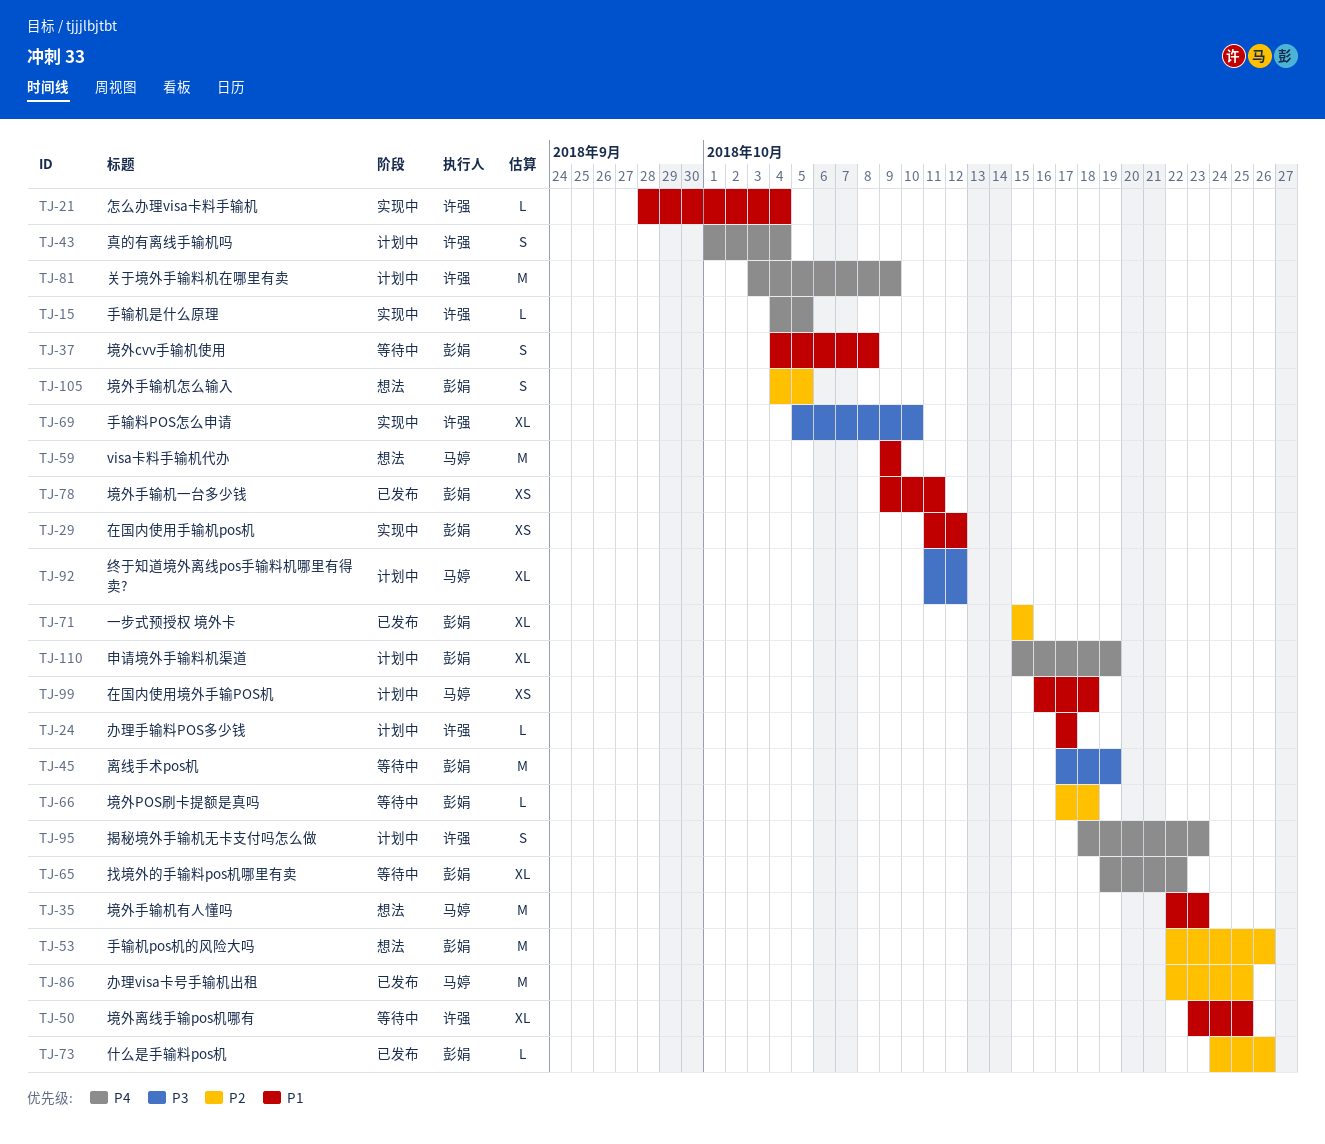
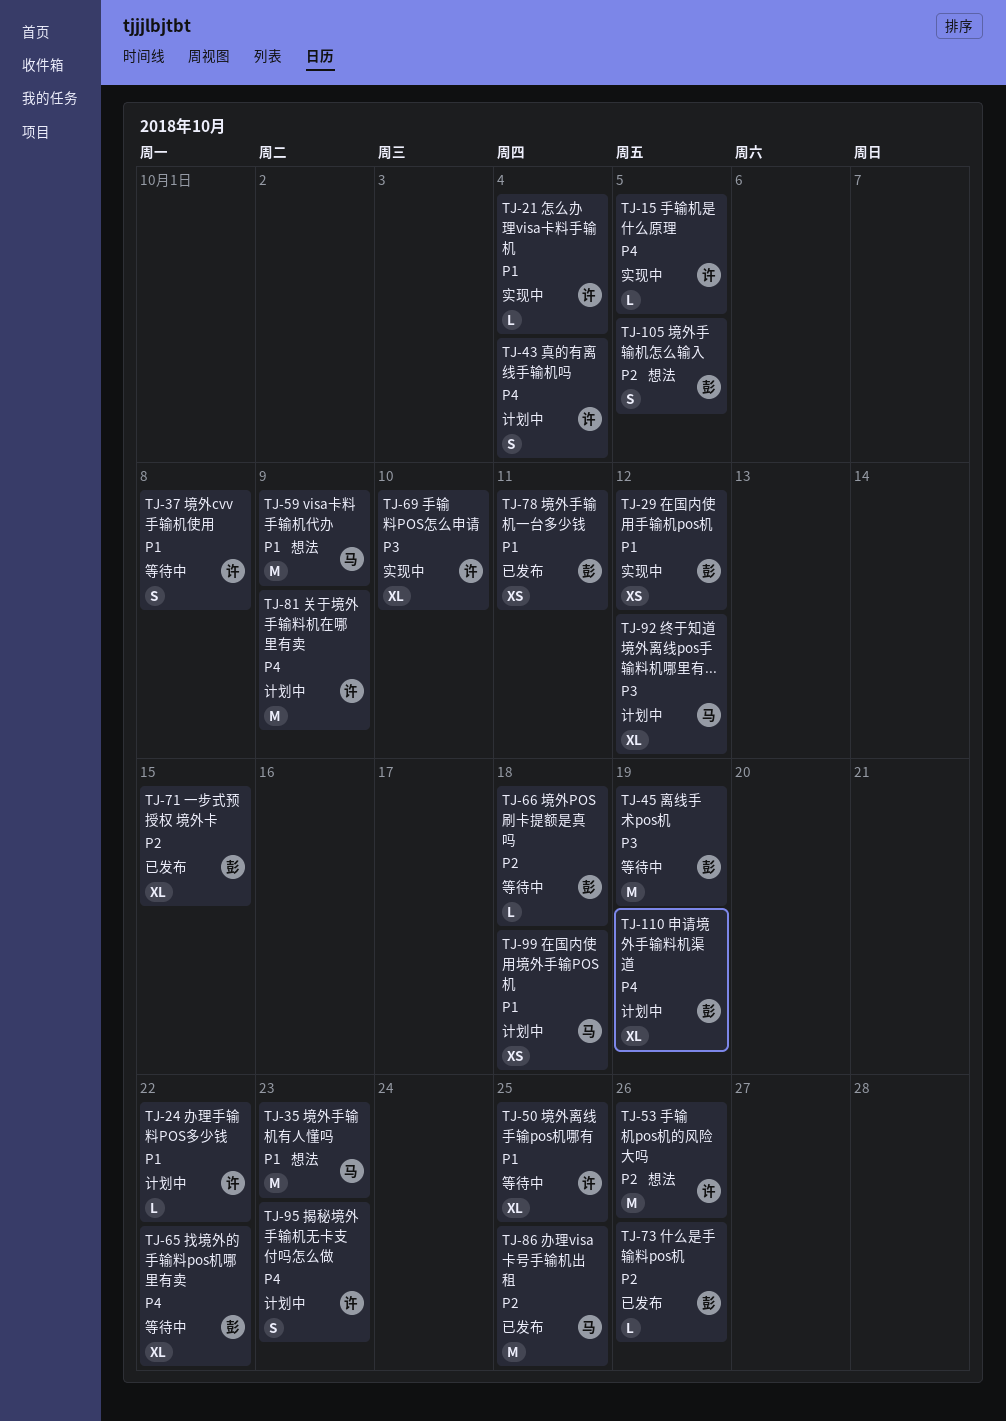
TJ-24, due: Oct 17 -> Oct 22
TJ-37, owner: 彭娟 -> 许强
TJ-53, owner: 彭娟 -> 许强

